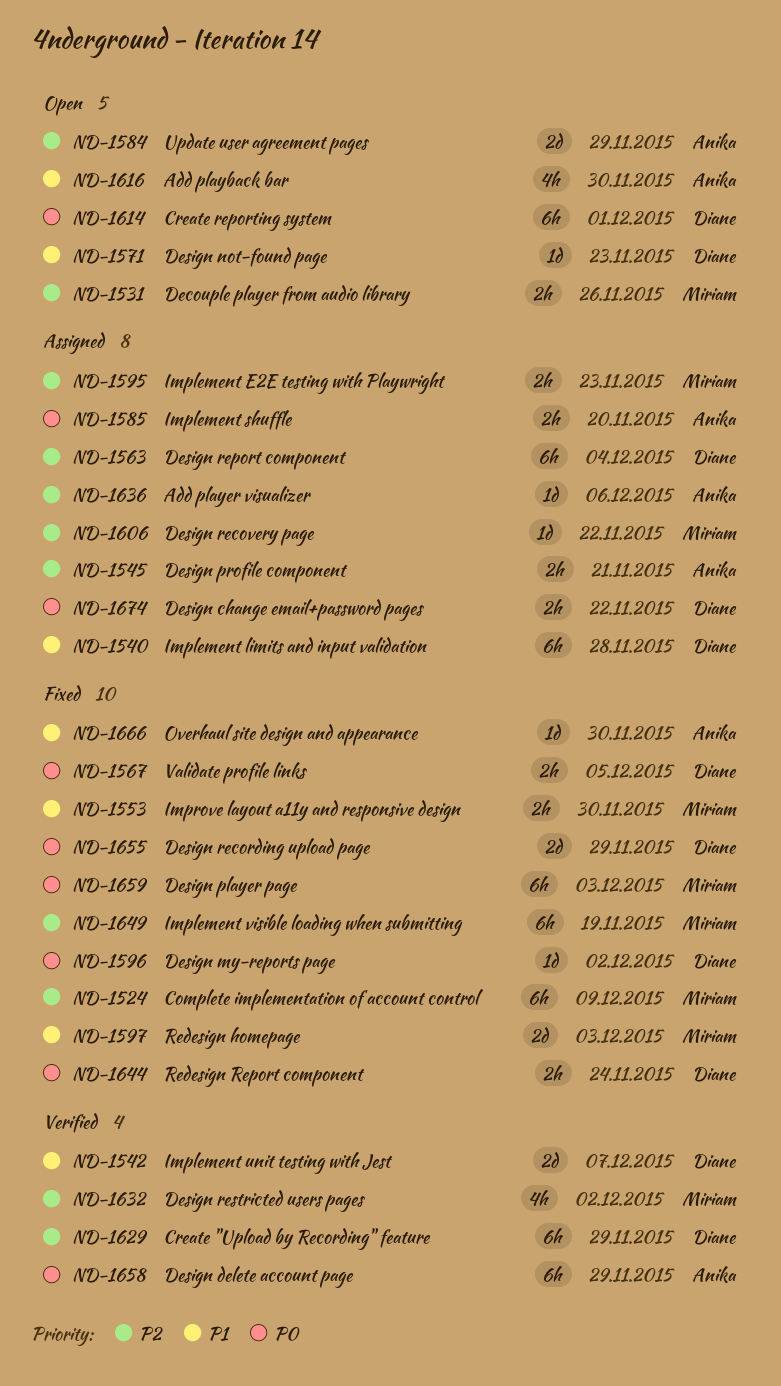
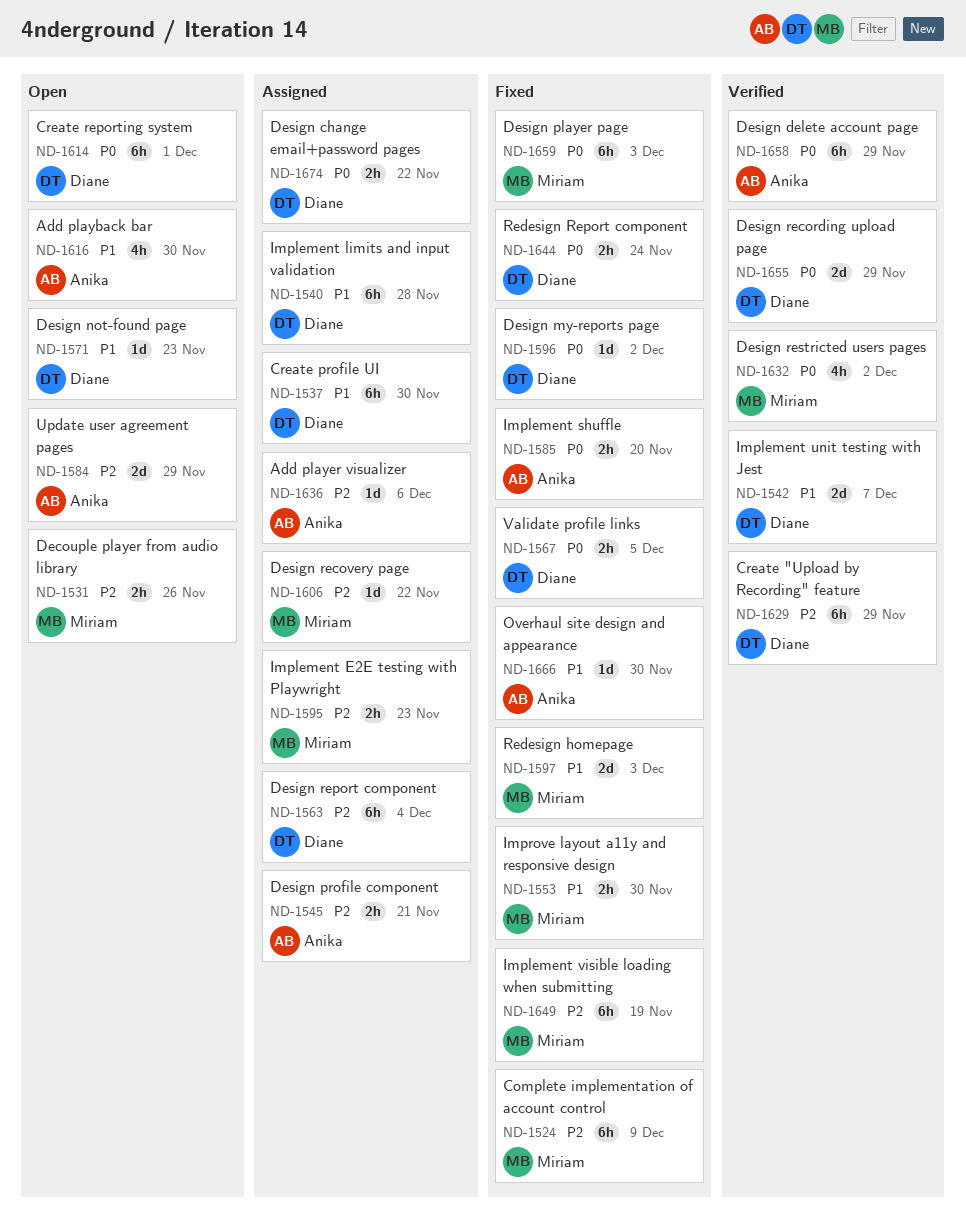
ND-1537: none -> present
ND-1585, status: Assigned -> Fixed
ND-1632, priority: P2 -> P0
ND-1655, status: Fixed -> Verified

